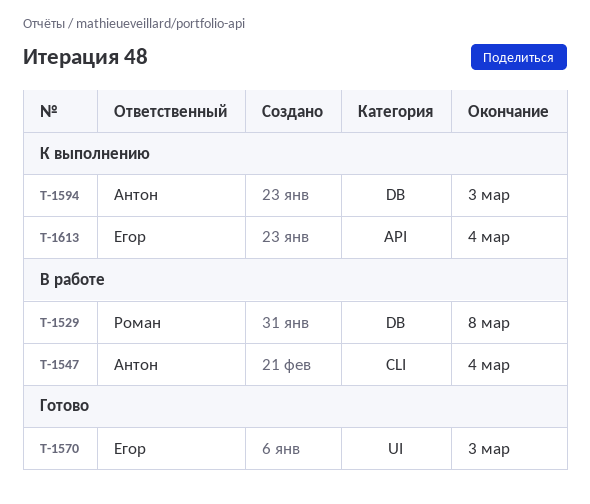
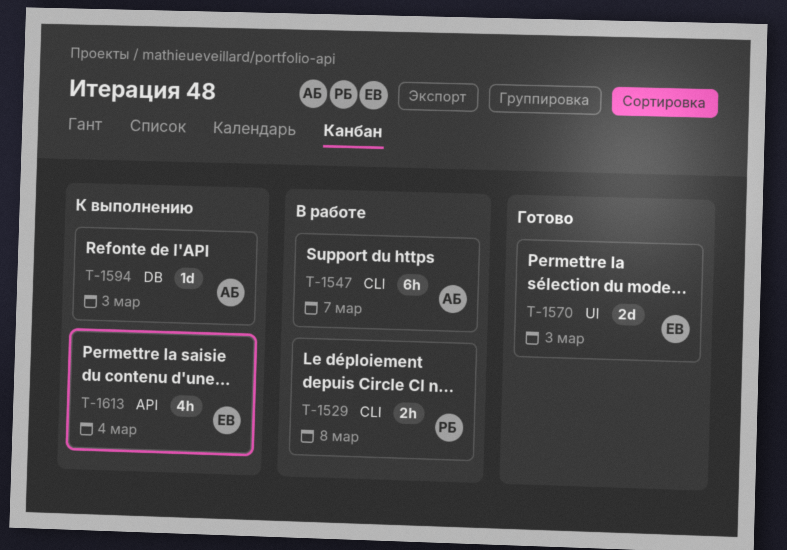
T-1529, label: DB -> CLI
T-1547, due: Mar 4 -> Mar 7

